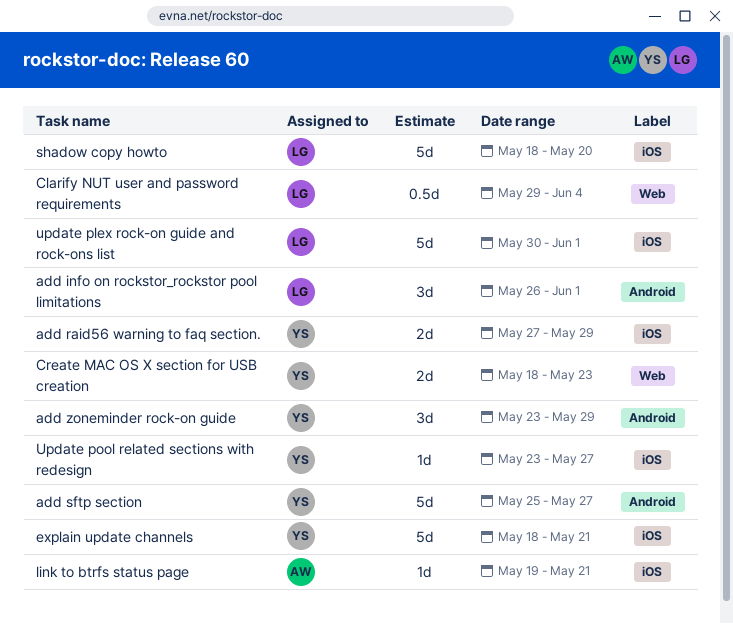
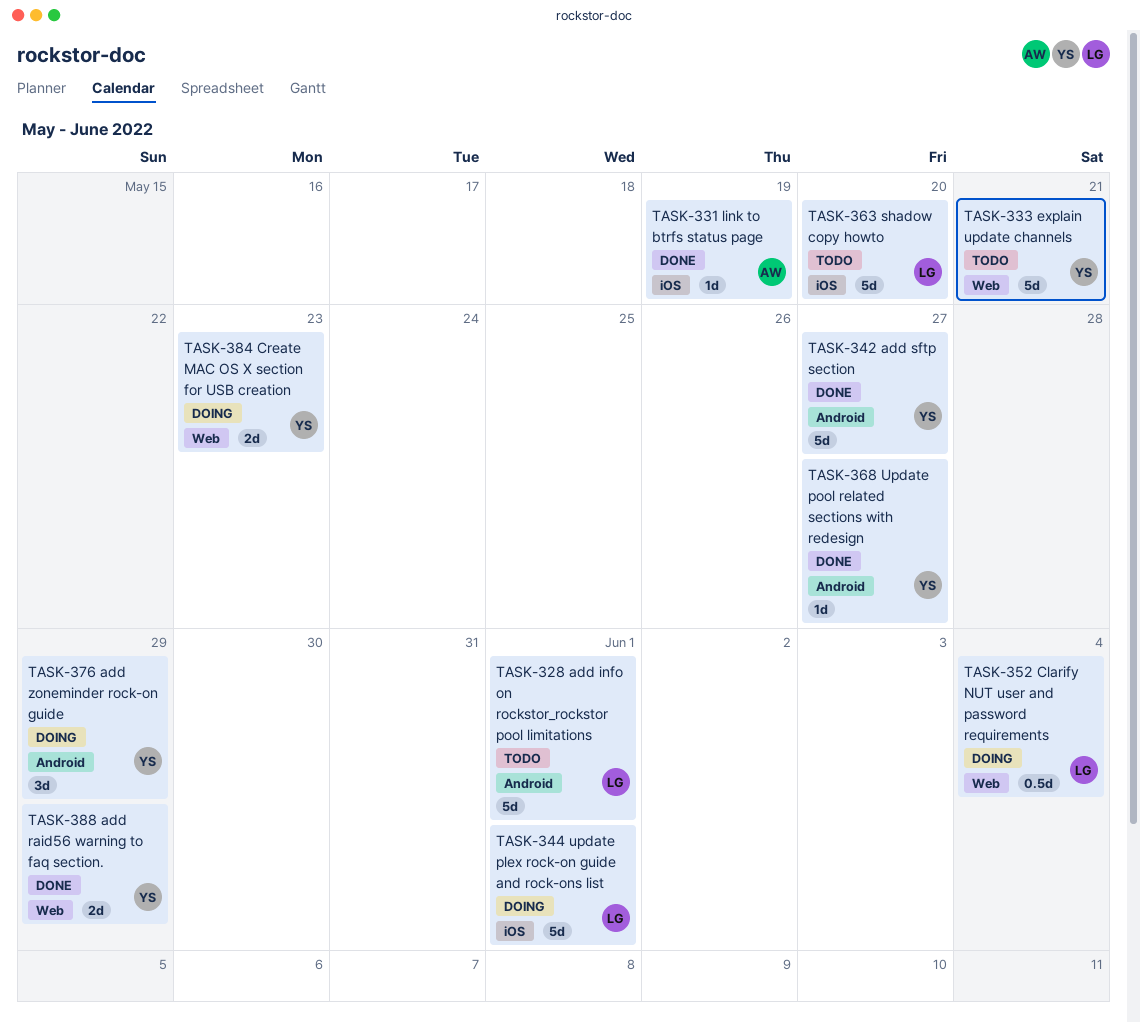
add info on rockstor_rockstor pool limitations, estimate: 3d -> 5d
add raid56 warning to faq section., label: iOS -> Web
explain update channels, label: iOS -> Web
link to btrfs status page, due: May 21 -> May 19
Update pool related sections with redesign, label: iOS -> Android

